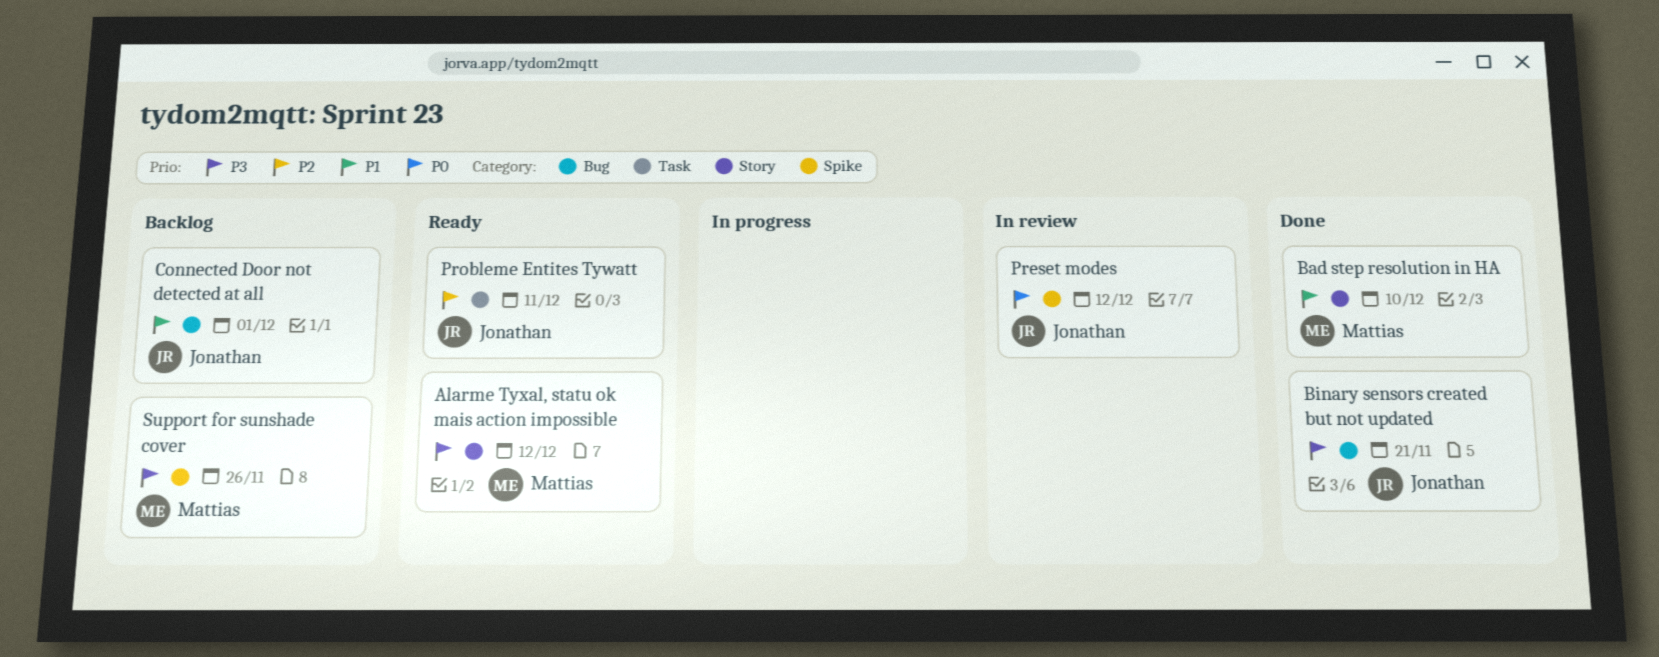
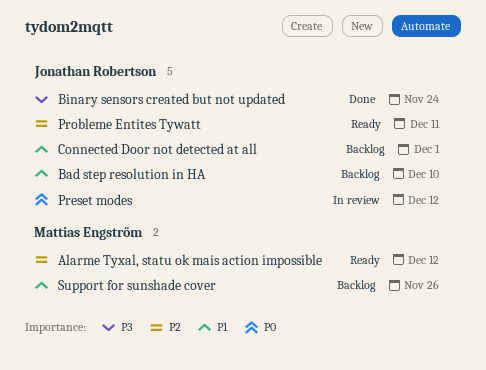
Alarme Tyxal, statu ok mais action impossible, priority: P3 -> P2
Bad step resolution in HA, status: Done -> Backlog
Bad step resolution in HA, owner: Mattias Engström -> Jonathan Robertson
Binary sensors created but not updated, due: Nov 21 -> Nov 24
Support for sunshade cover, priority: P3 -> P1

